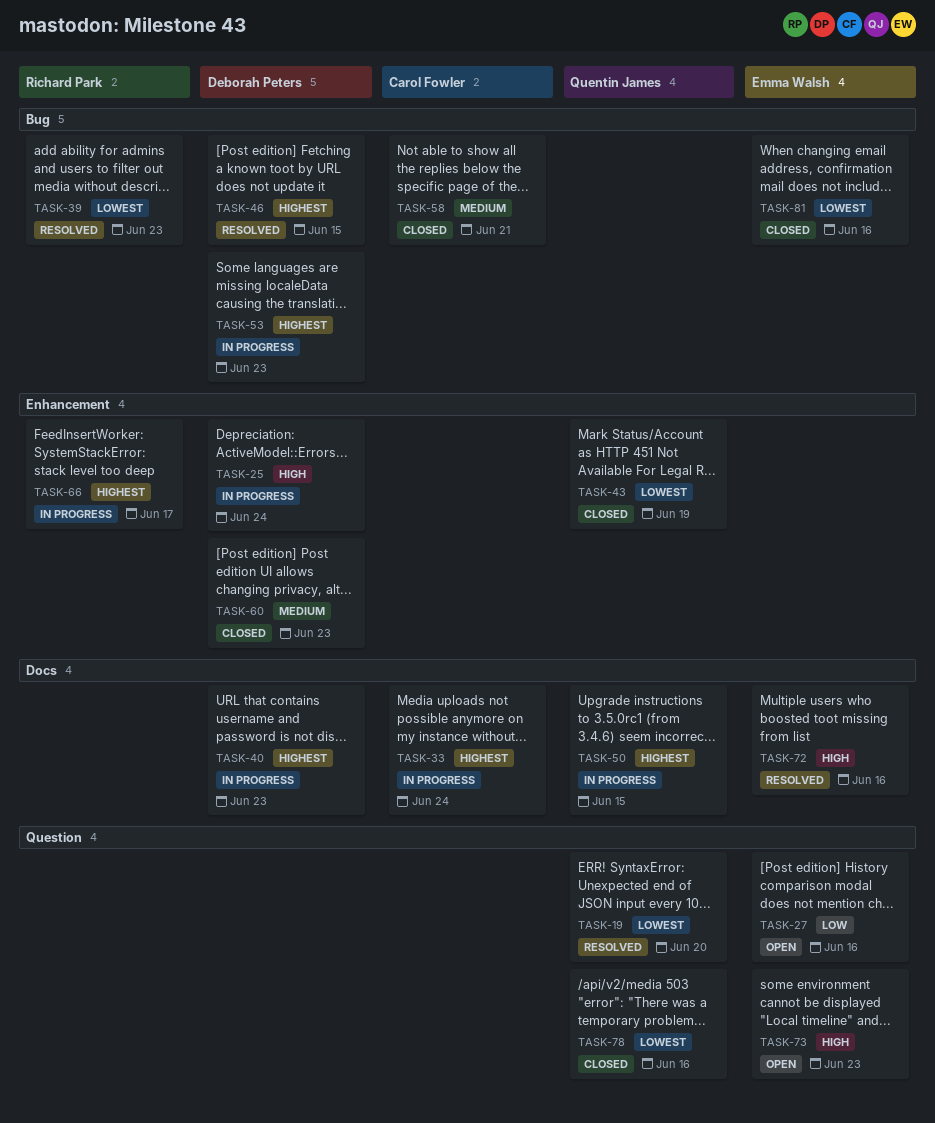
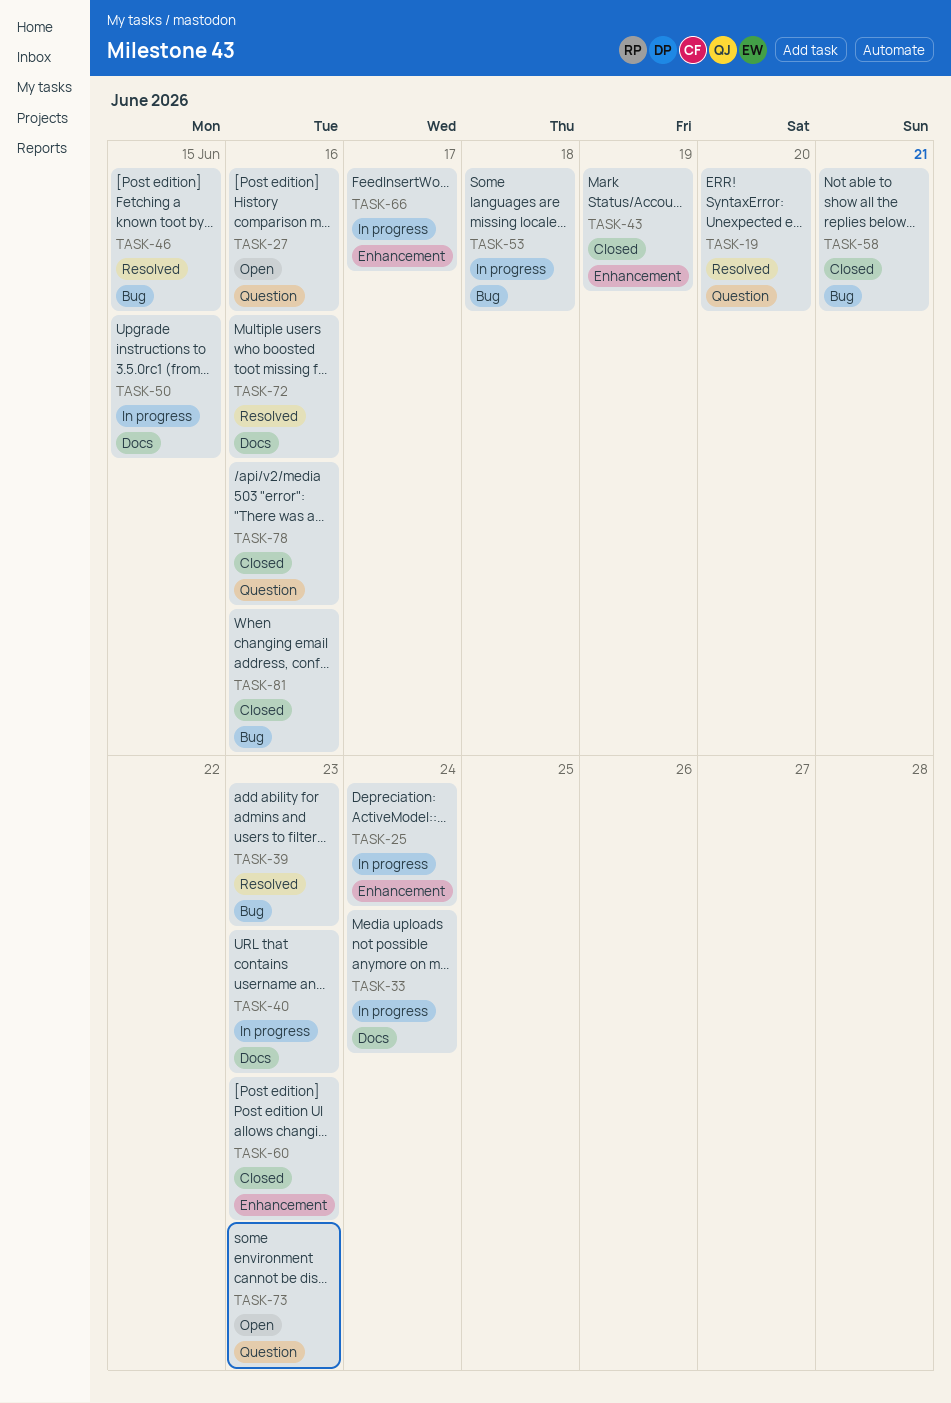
TASK-53, due: Jun 23 -> Jun 18

